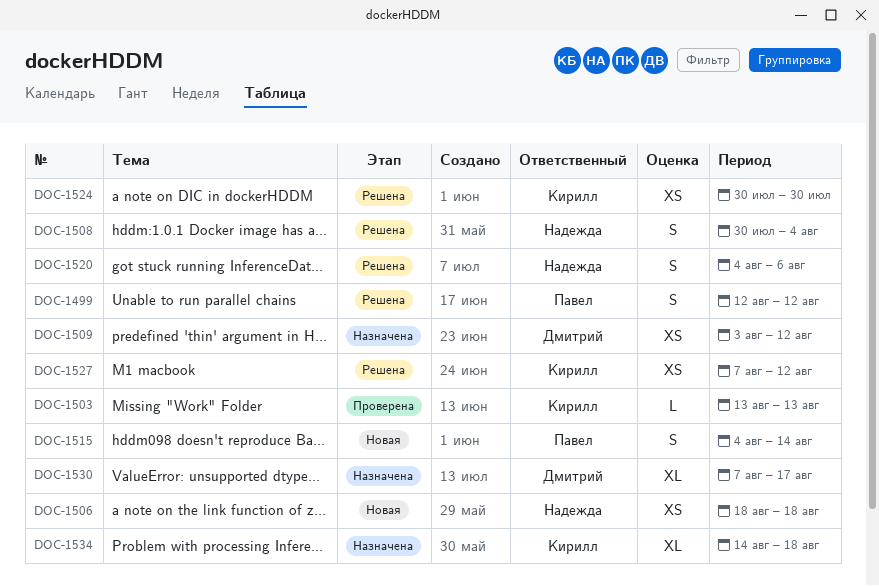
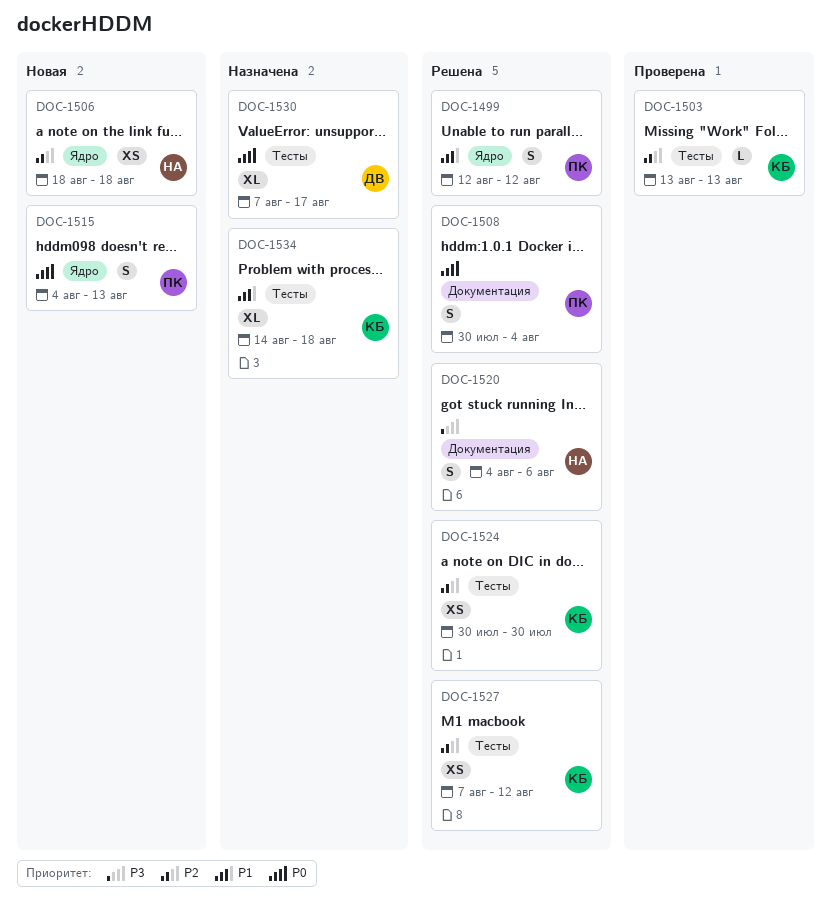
DOC-1508, owner: Надежда -> Павел
DOC-1509: present -> none
DOC-1515, due: Aug 14 -> Aug 13

